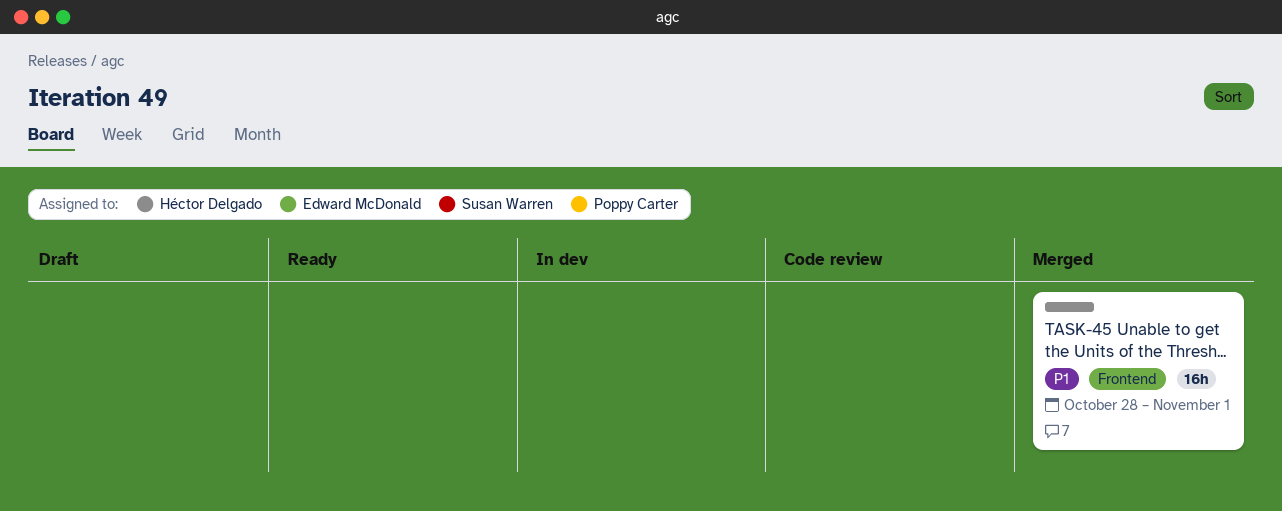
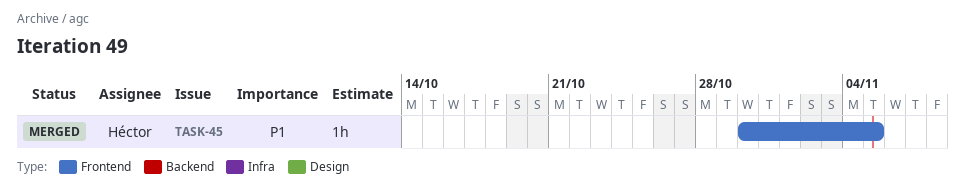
TASK-45, estimate: 16h -> 1h
TASK-45, start: Oct 28 -> Oct 30
TASK-45, due: Nov 1 -> Nov 5

